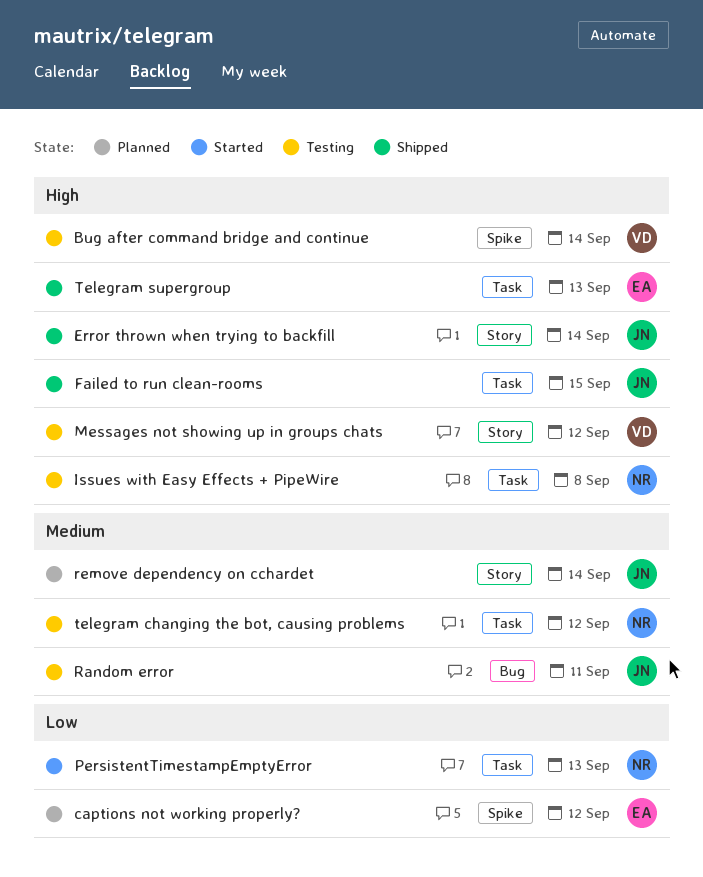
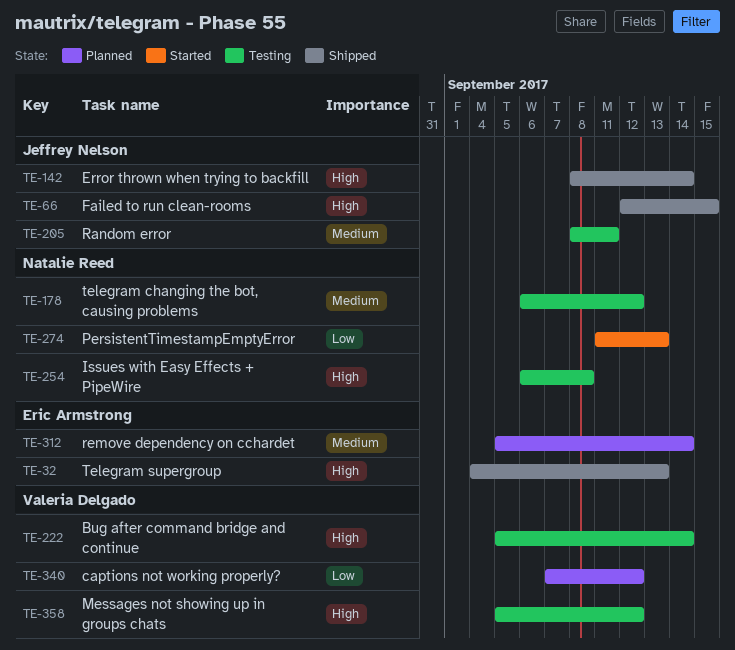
captions not working properly?, owner: Eric Armstrong -> Valeria Delgado
remove dependency on cchardet, owner: Jeffrey Nelson -> Eric Armstrong

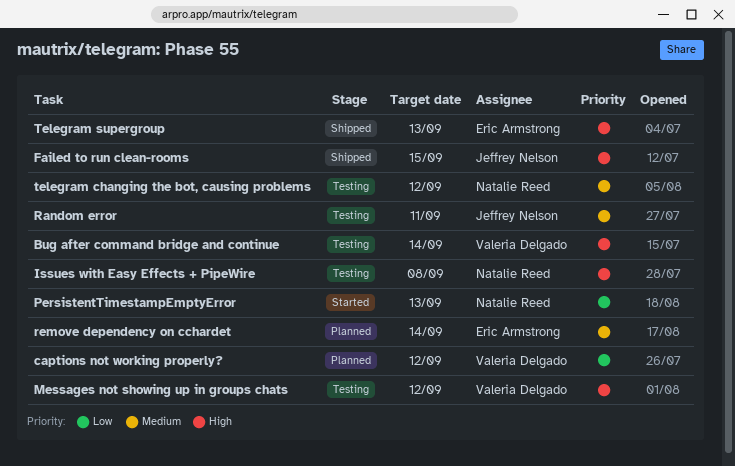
Error thrown when trying to backfill: present -> none

